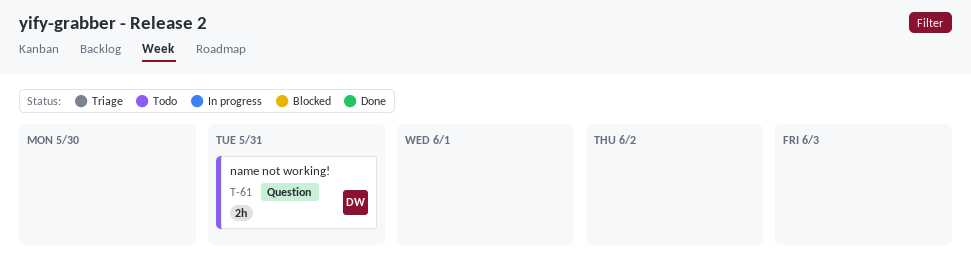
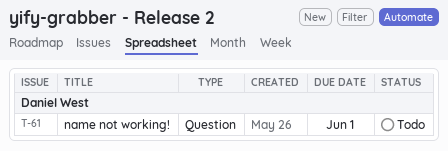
T-61, due: May 31 -> Jun 1

